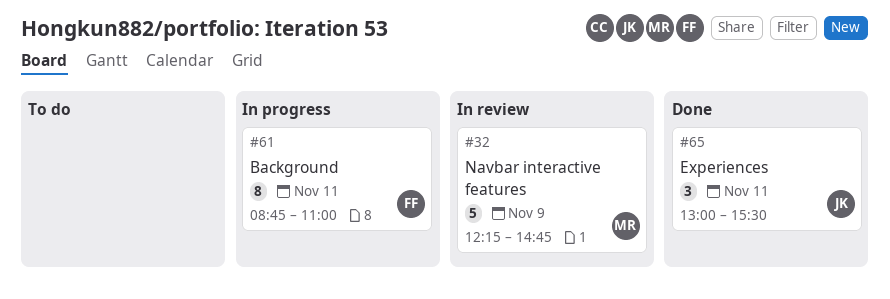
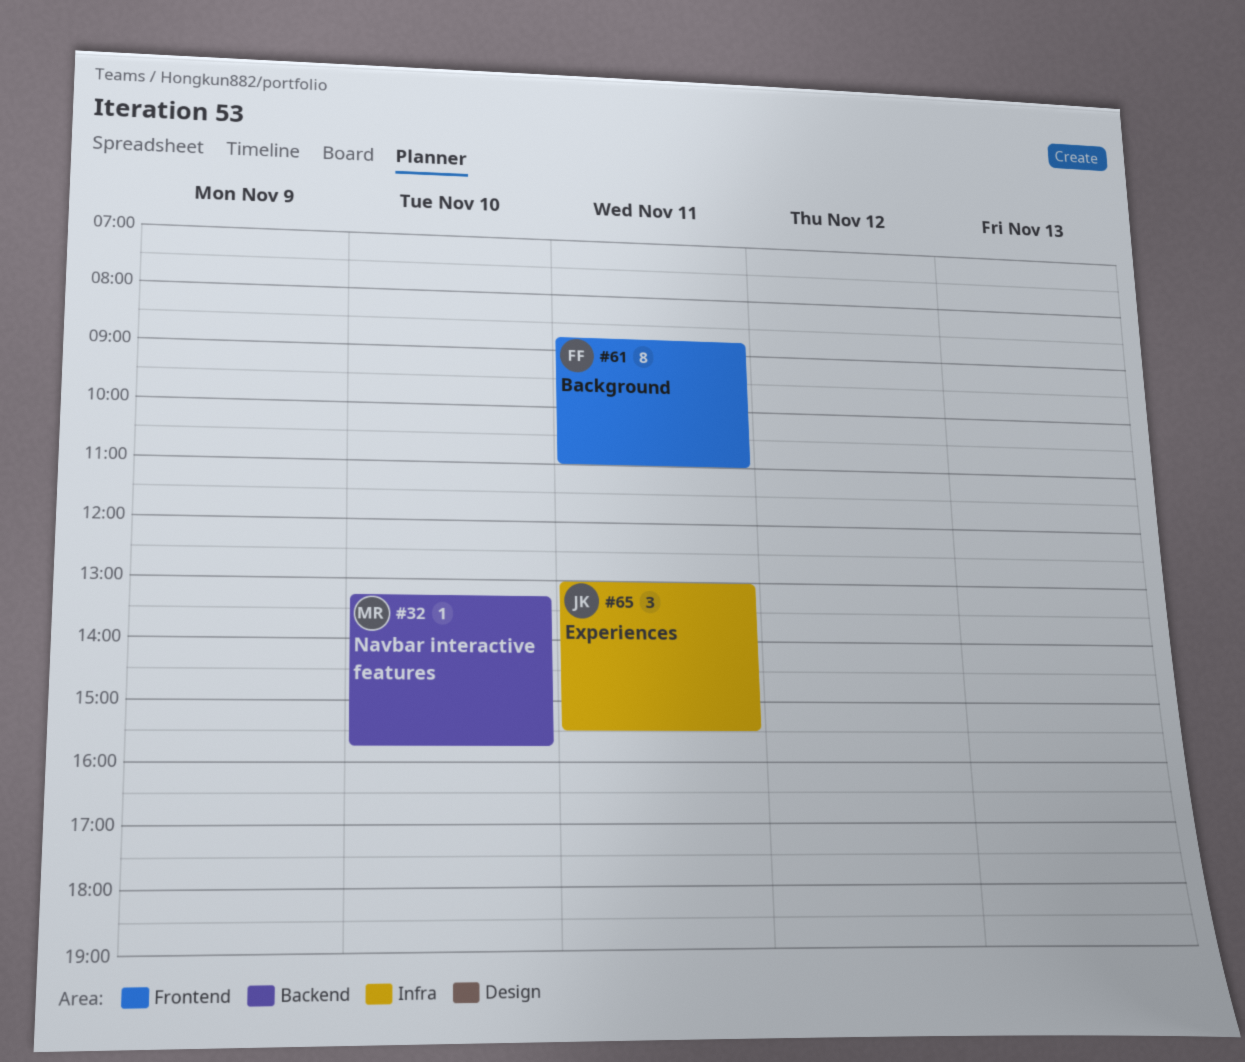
#32, estimate: 5 -> 1
#32, day: Nov 9 -> Nov 10
#32, begins: 12:15 -> 13:15
#32, ends: 14:45 -> 15:45

